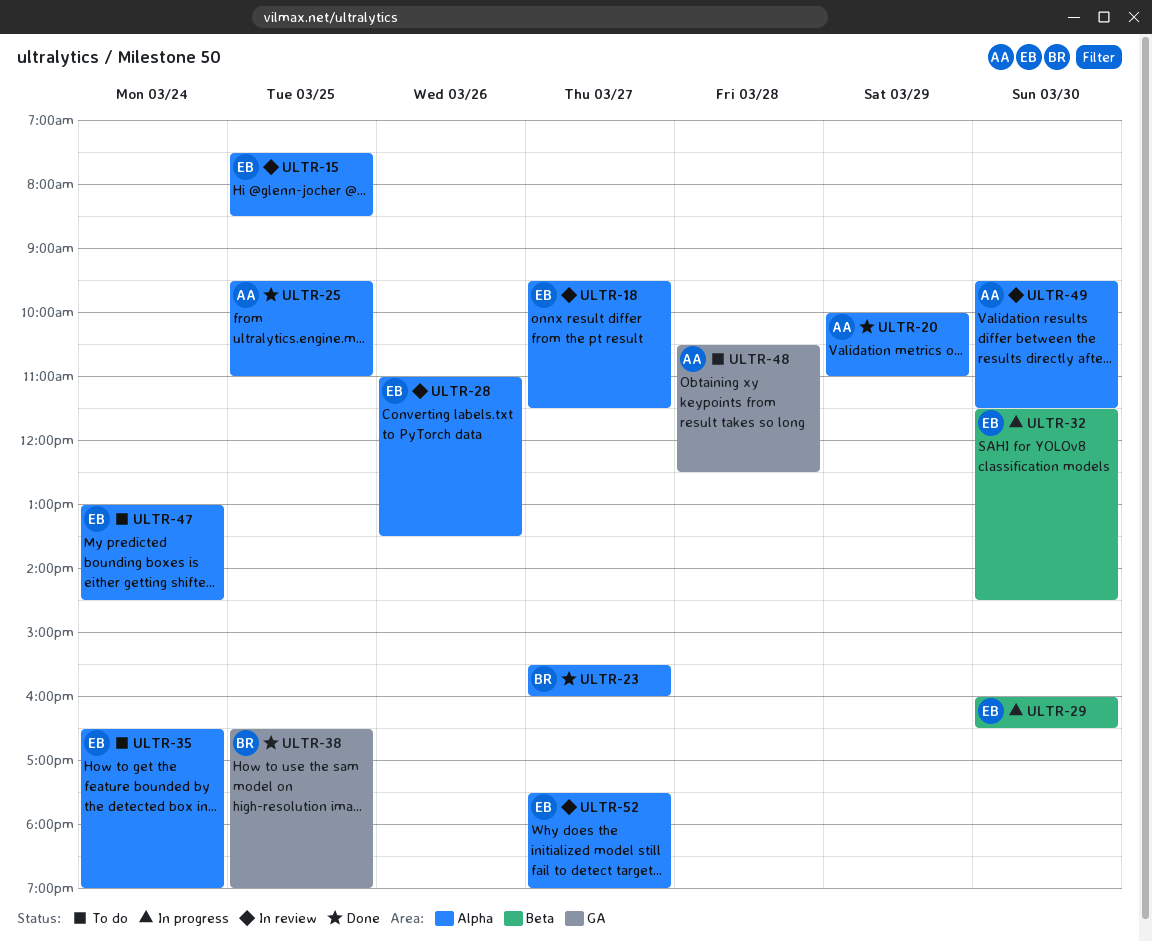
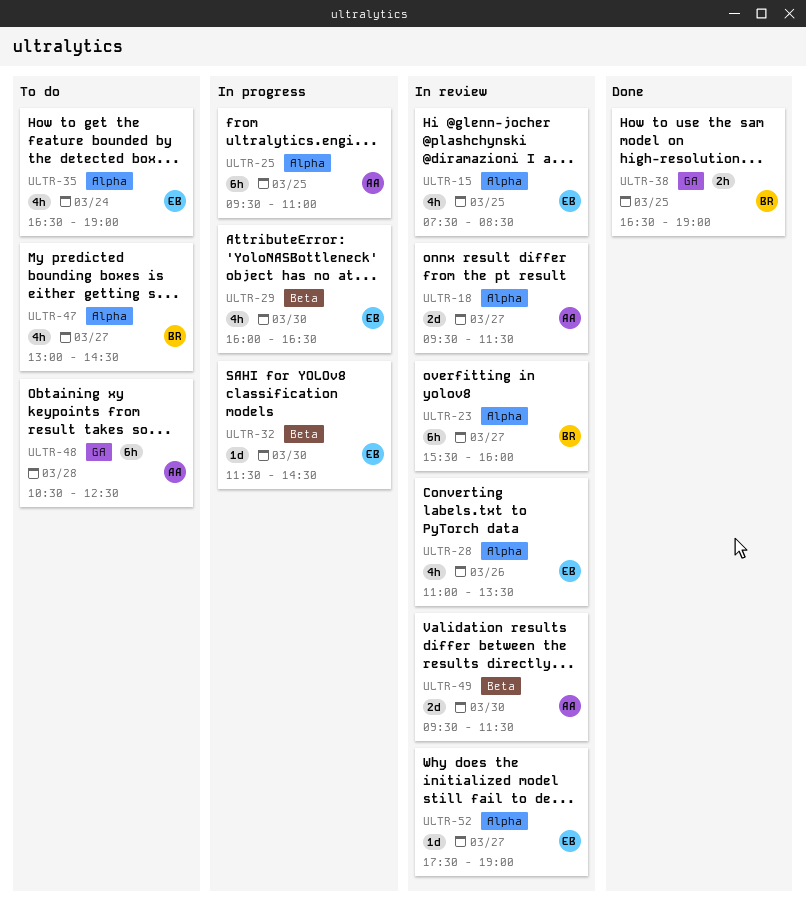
ULTR-18, owner: EB -> AA
ULTR-20: present -> none
ULTR-23, status: Done -> In review
ULTR-25, status: Done -> In progress
ULTR-47, owner: EB -> BR
ULTR-47, day: Mar 24 -> Mar 27
ULTR-49, label: Alpha -> Beta

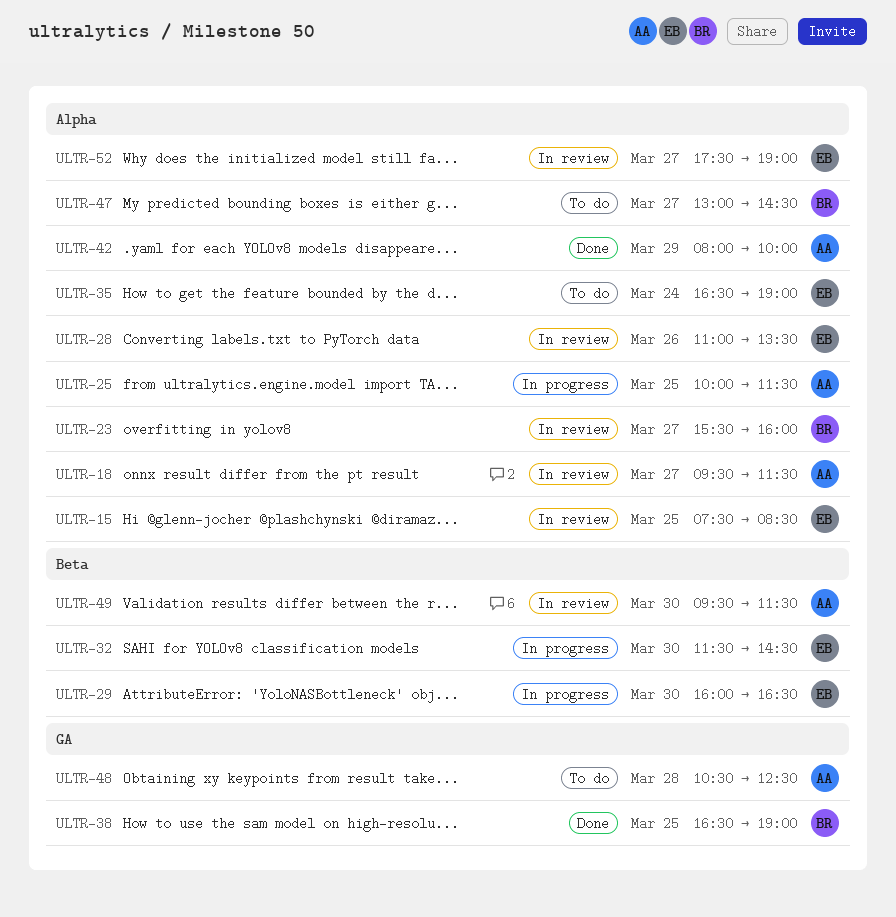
ULTR-25, begins: 09:30 -> 10:00
ULTR-25, ends: 11:00 -> 11:30
ULTR-42: none -> present

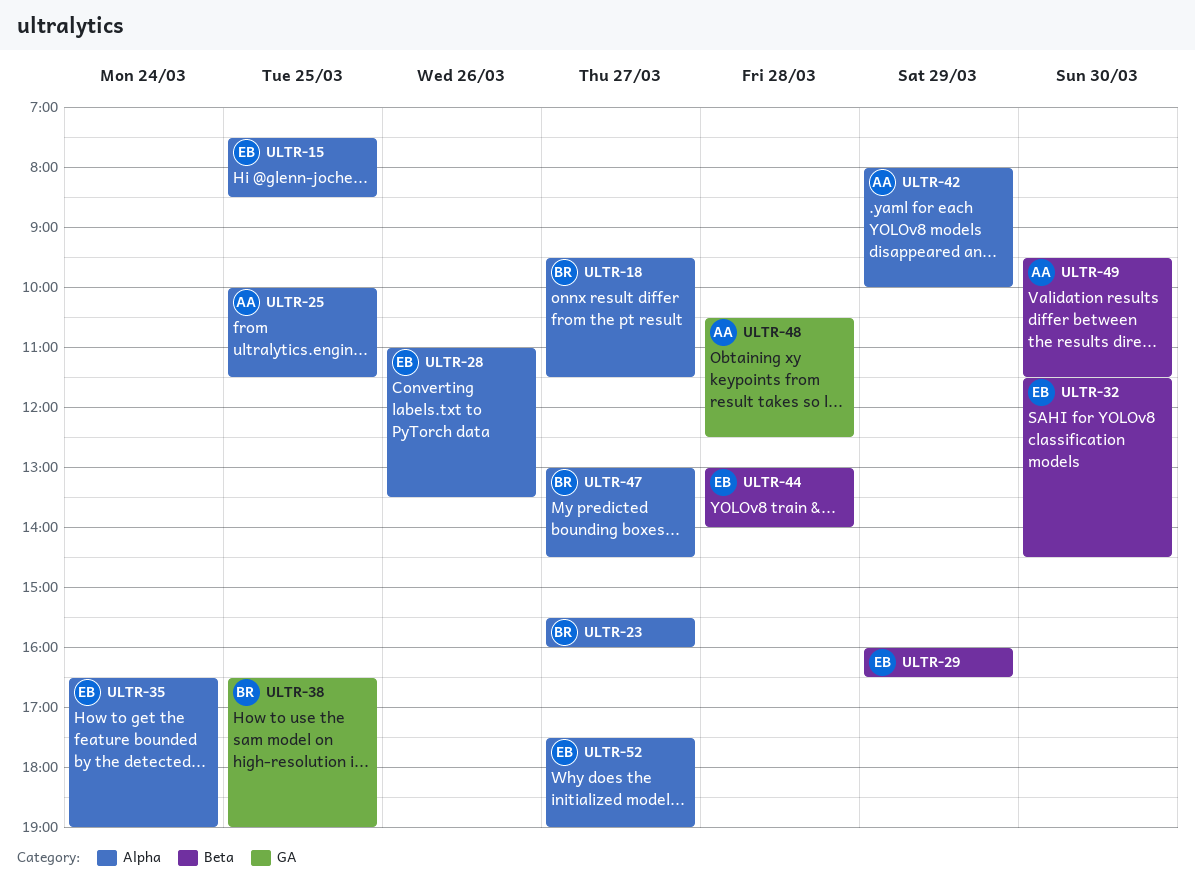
ULTR-18, owner: AA -> BR
ULTR-29, day: Mar 30 -> Mar 29
ULTR-44: none -> present

